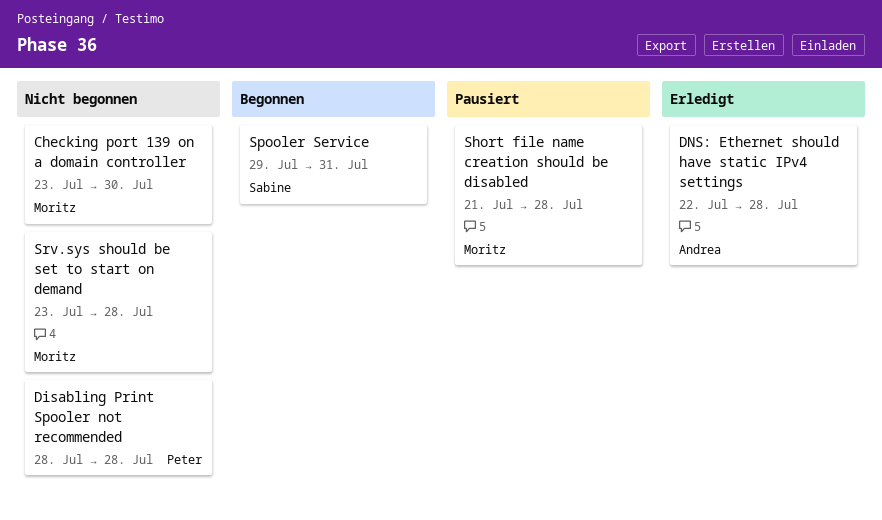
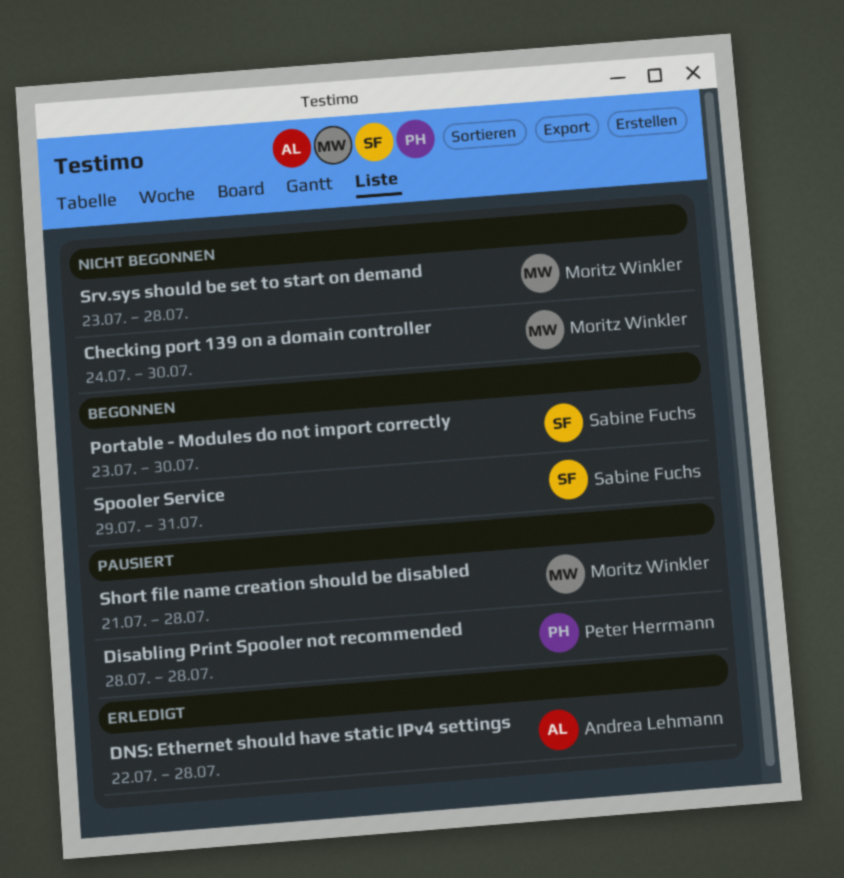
Checking port 139 on a domain controller, start: Jul 23 -> Jul 24
Disabling Print Spooler not recommended, status: Nicht begonnen -> Pausiert
Portable - Modules do not import correctly: none -> present

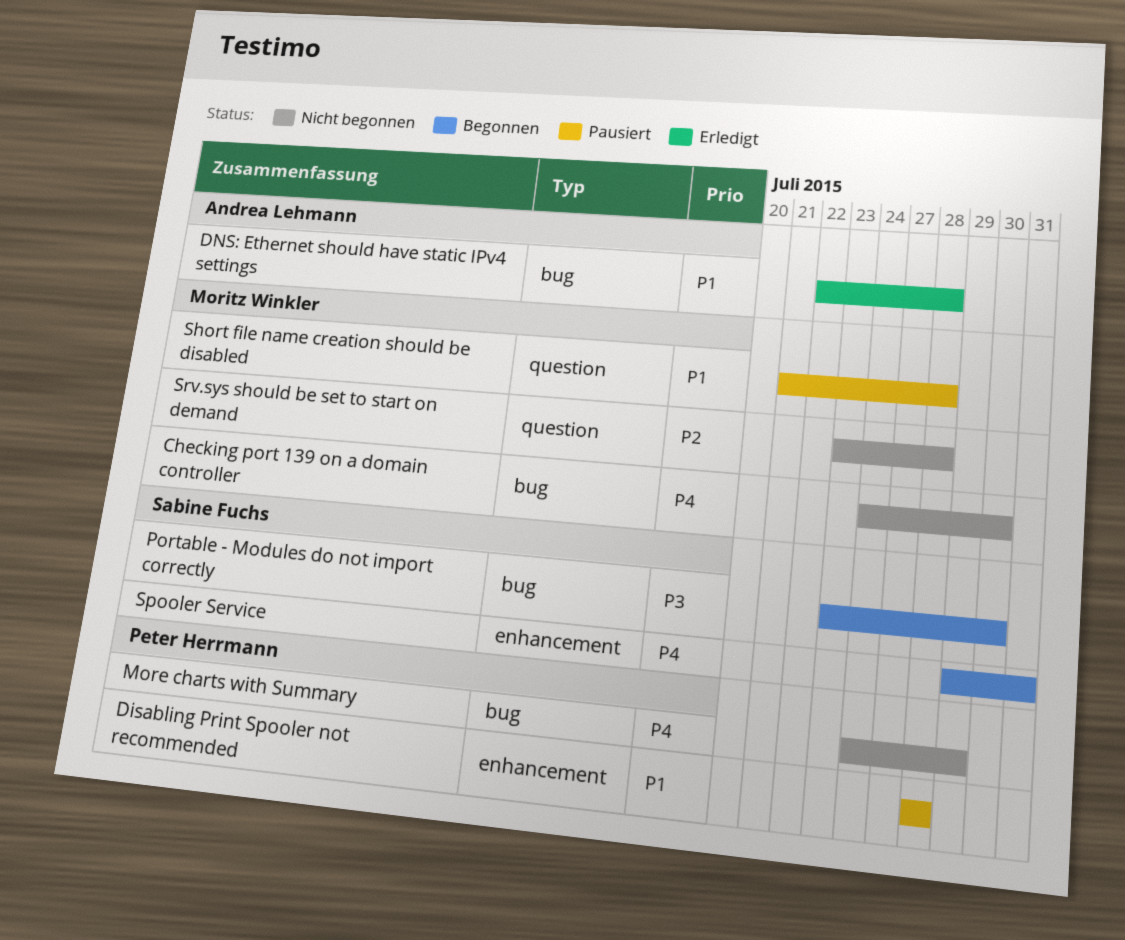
More charts with Summary: none -> present

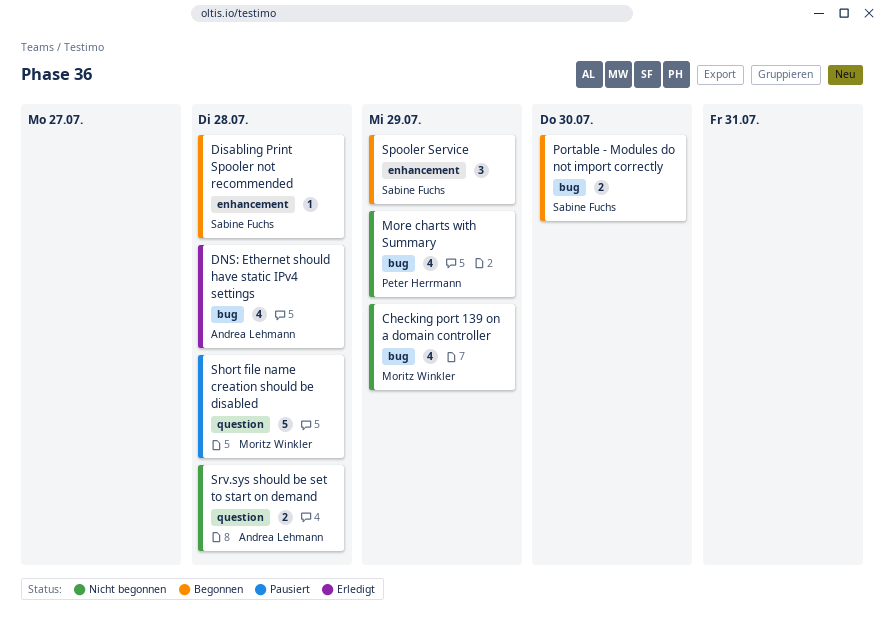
Checking port 139 on a domain controller, due: Jul 30 -> Jul 29
Disabling Print Spooler not recommended, status: Pausiert -> Begonnen
Disabling Print Spooler not recommended, owner: Peter Herrmann -> Sabine Fuchs
Spooler Service, due: Jul 31 -> Jul 29
Srv.sys should be set to start on demand, owner: Moritz Winkler -> Andrea Lehmann

